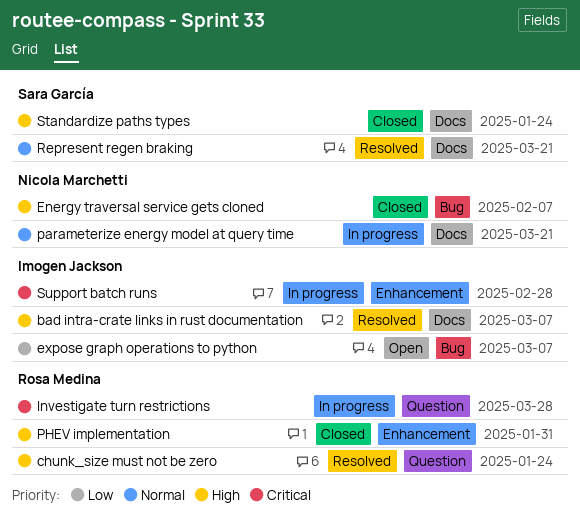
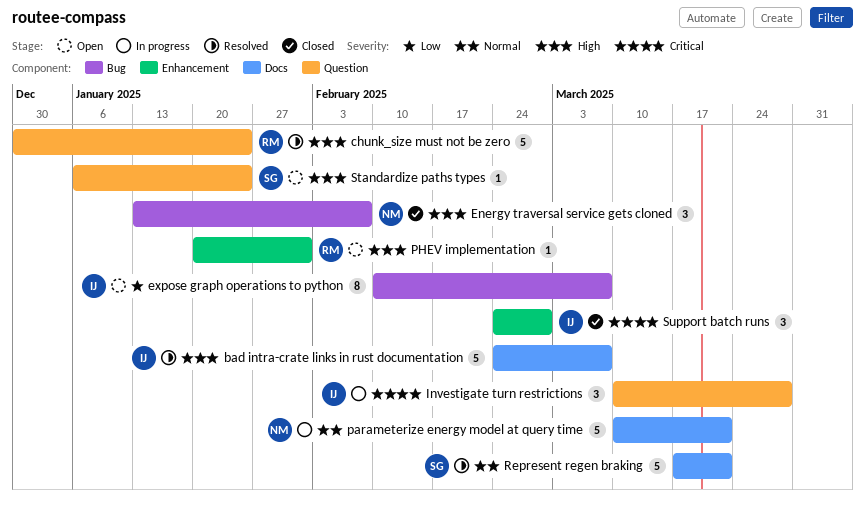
Investigate turn restrictions, owner: Rosa Medina -> Imogen Jackson
PHEV implementation, status: Closed -> Open
Standardize paths types, status: Closed -> Open
Standardize paths types, label: Docs -> Question
Support batch runs, status: In progress -> Closed

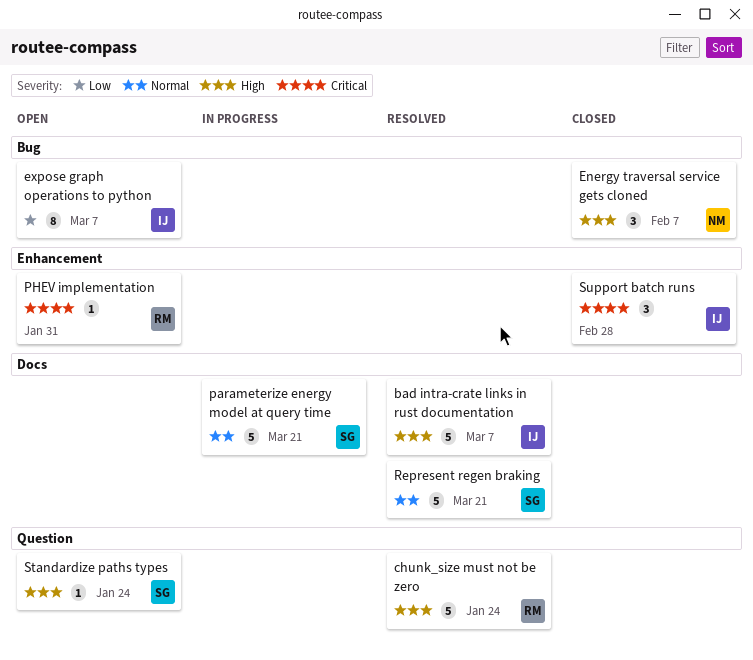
Investigate turn restrictions: present -> none
parameterize energy model at query time, owner: NM -> SG
PHEV implementation, priority: High -> Critical

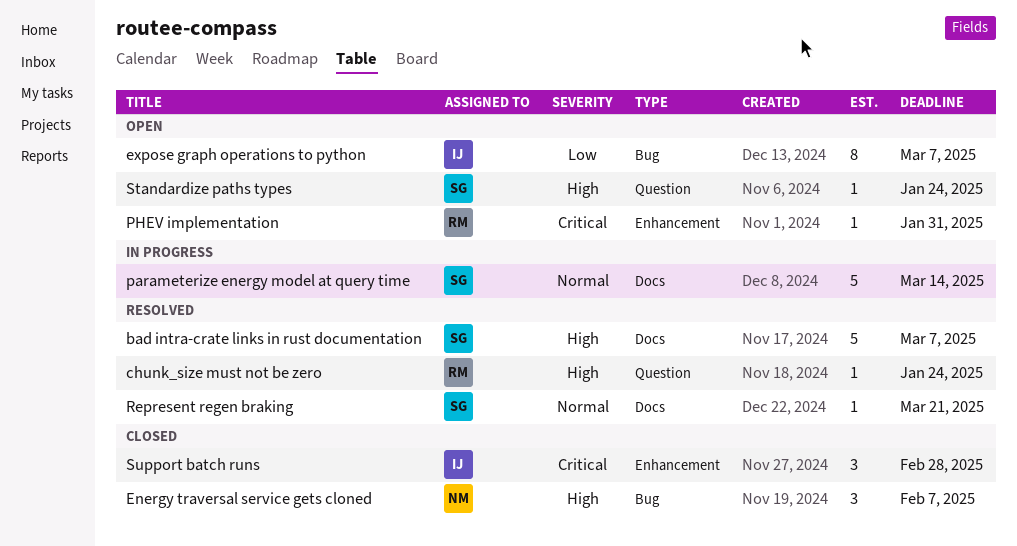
bad intra-crate links in rust documentation, owner: IJ -> SG
chunk_size must not be zero, estimate: 5 -> 1
parameterize energy model at query time, due: Mar 21 -> Mar 14
Represent regen braking, estimate: 5 -> 1

